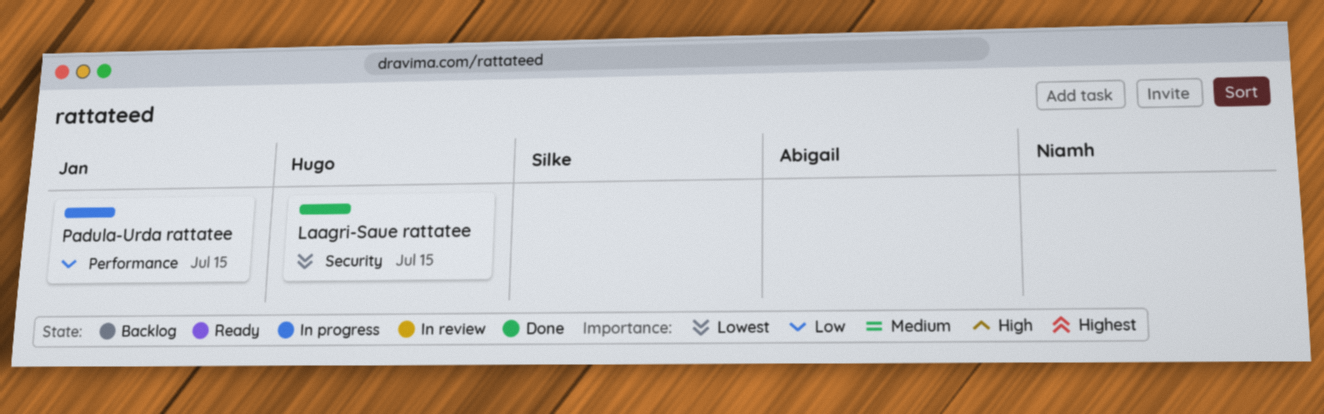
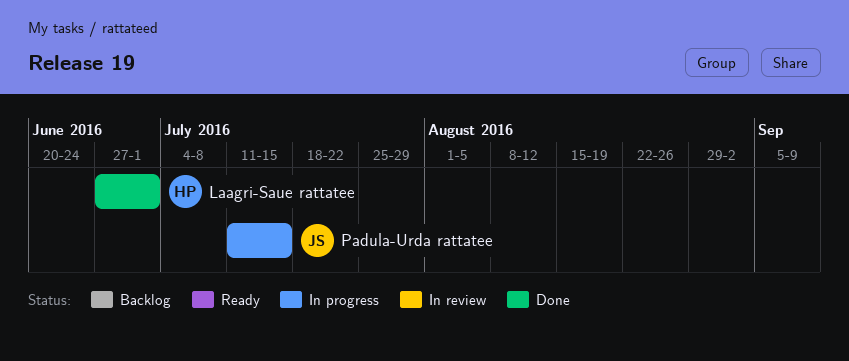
Laagri-Saue rattatee, due: Jul 15 -> Jul 1

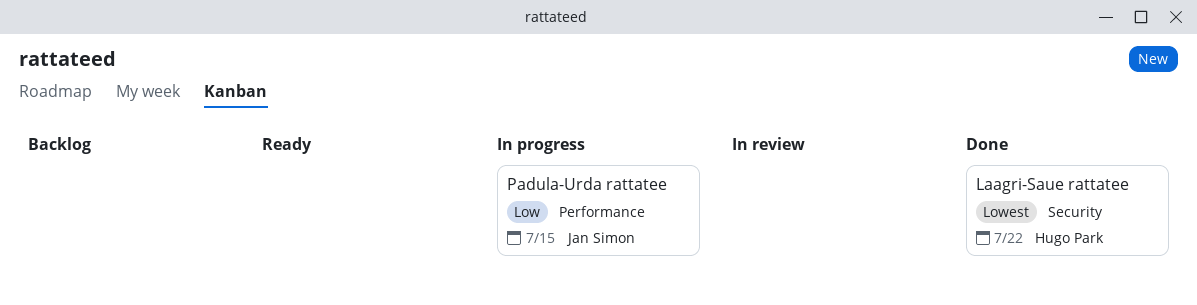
Laagri-Saue rattatee, due: Jul 1 -> Jul 22

